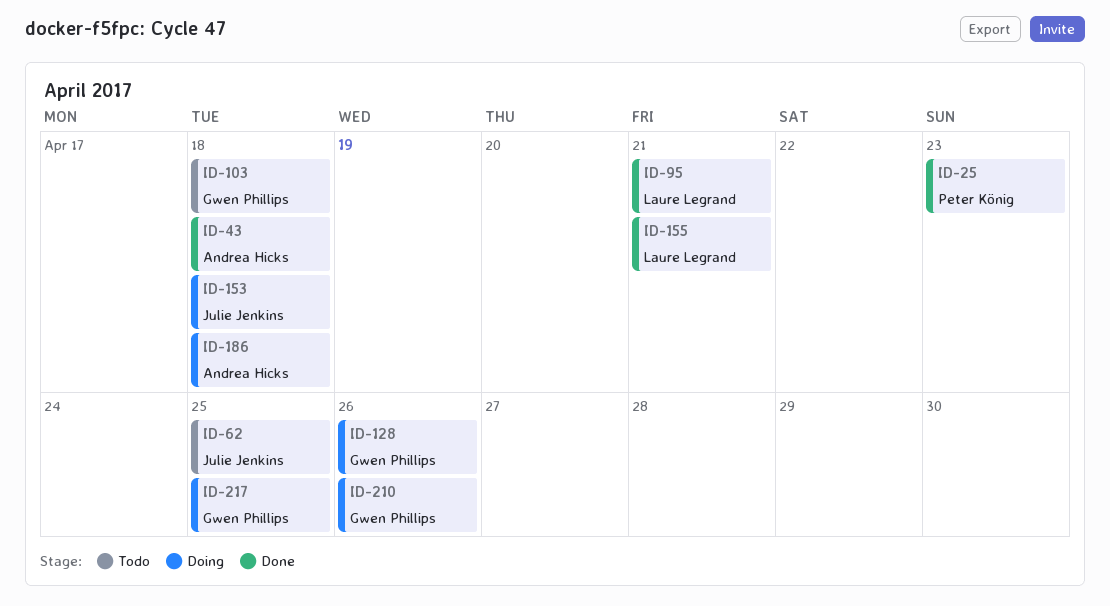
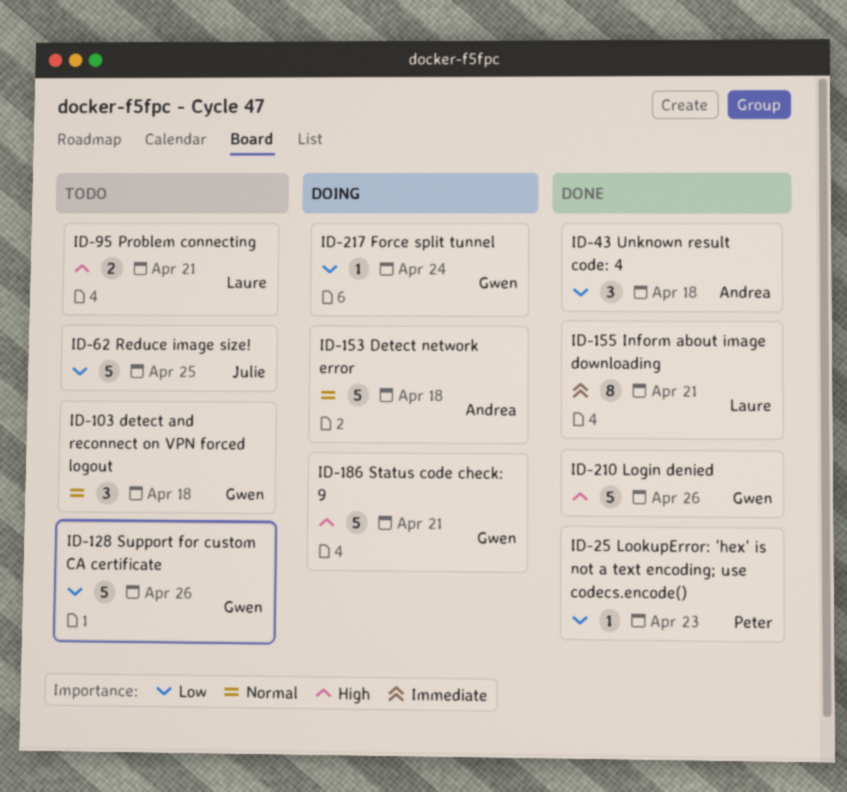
ID-95, status: Done -> Todo
ID-128, status: Doing -> Todo
ID-153, owner: Julie Jenkins -> Andrea Hicks
ID-186, owner: Andrea Hicks -> Gwen Phillips
ID-186, due: Apr 18 -> Apr 21
ID-210, status: Doing -> Done
ID-217, due: Apr 25 -> Apr 24

